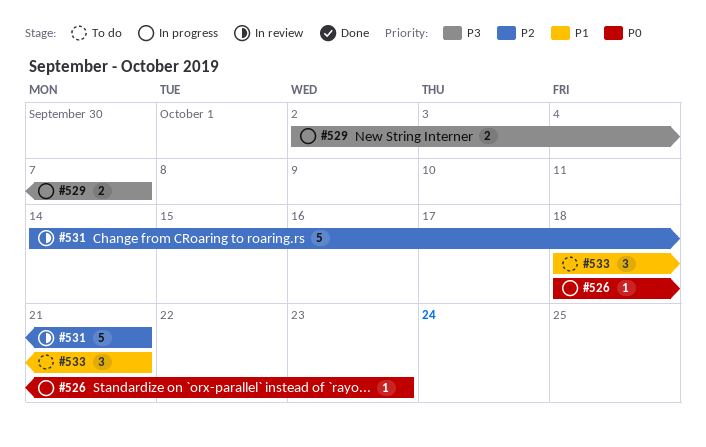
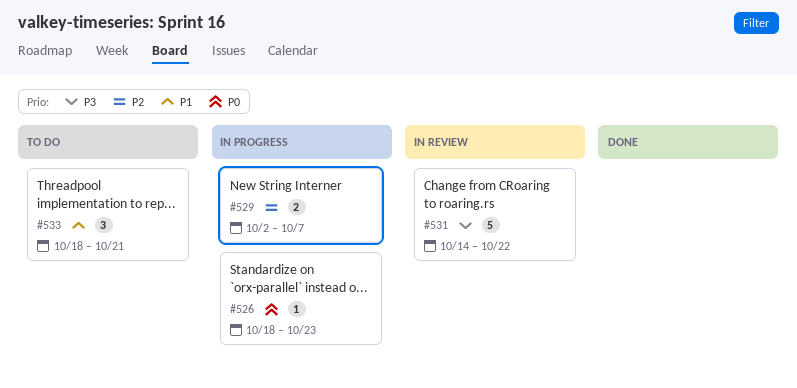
#529, priority: P3 -> P2
#531, priority: P2 -> P3
#531, due: Oct 21 -> Oct 22

